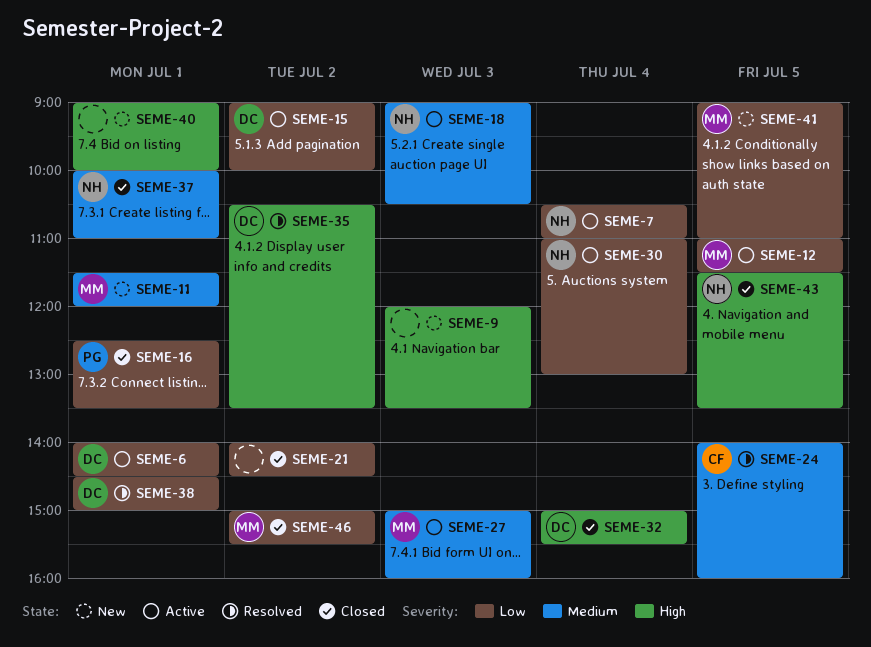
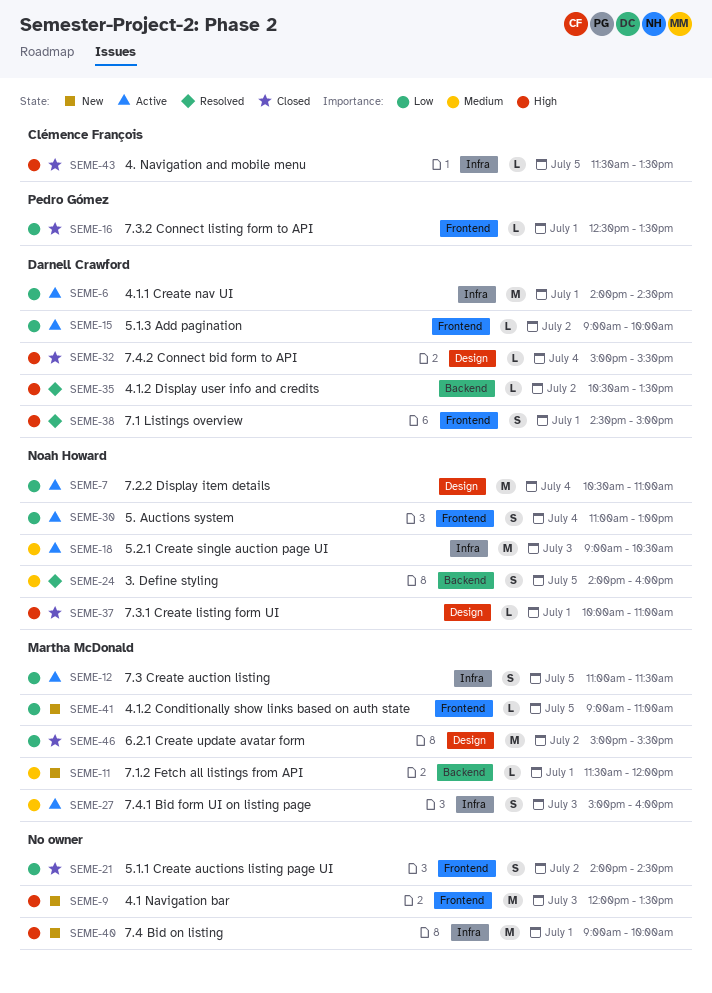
SEME-24, owner: Clémence François -> Noah Howard
SEME-37, priority: Medium -> High
SEME-38, priority: Low -> High
SEME-43, owner: Noah Howard -> Clémence François

